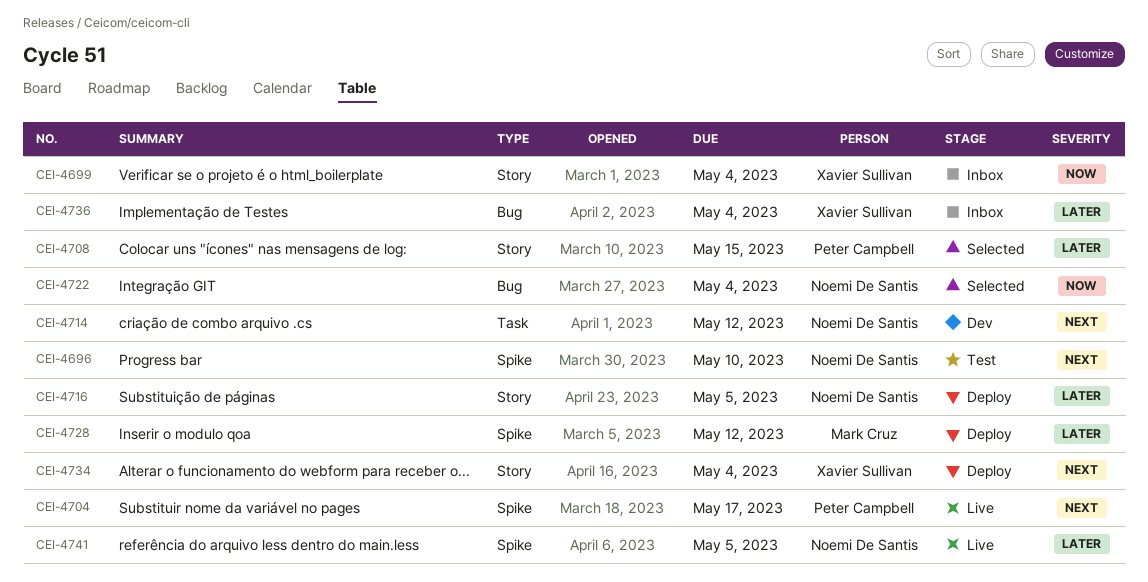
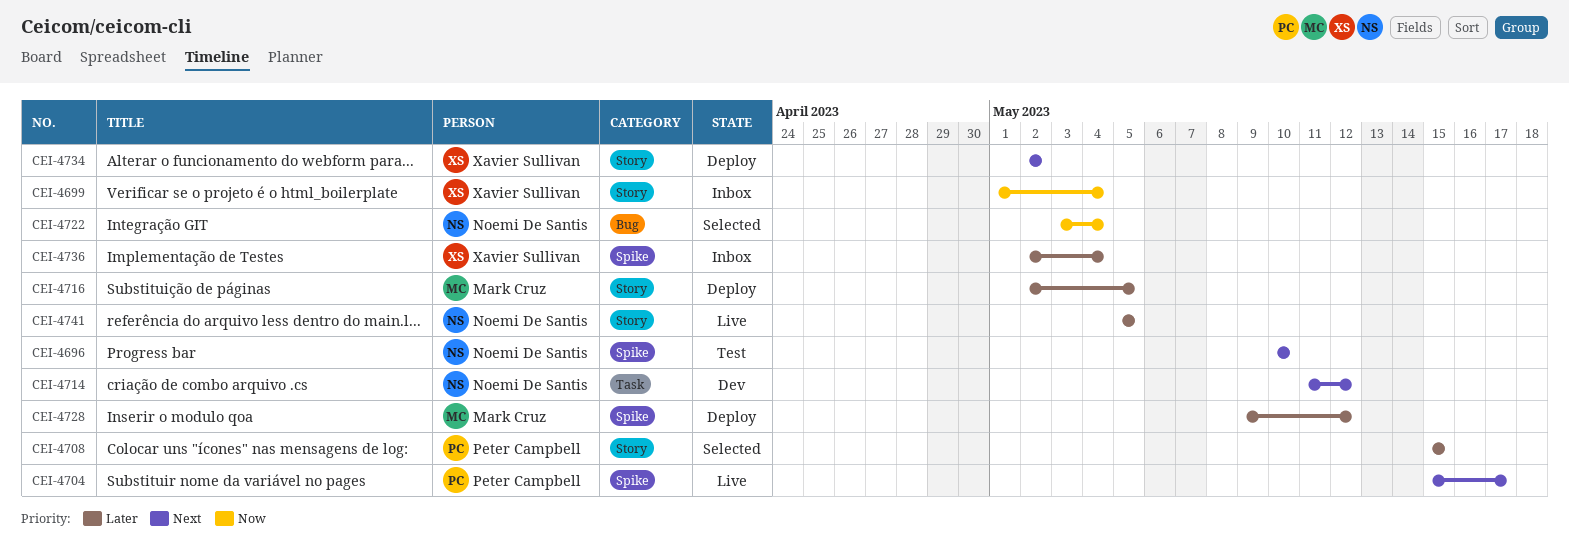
CEI-4716, owner: Noemi De Santis -> Mark Cruz
CEI-4734, due: May 4 -> May 2
CEI-4736, label: Bug -> Spike
CEI-4741, label: Spike -> Story

